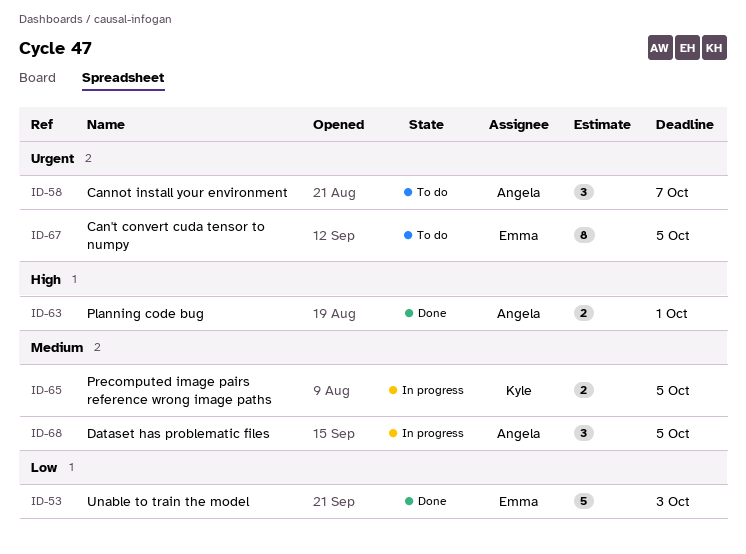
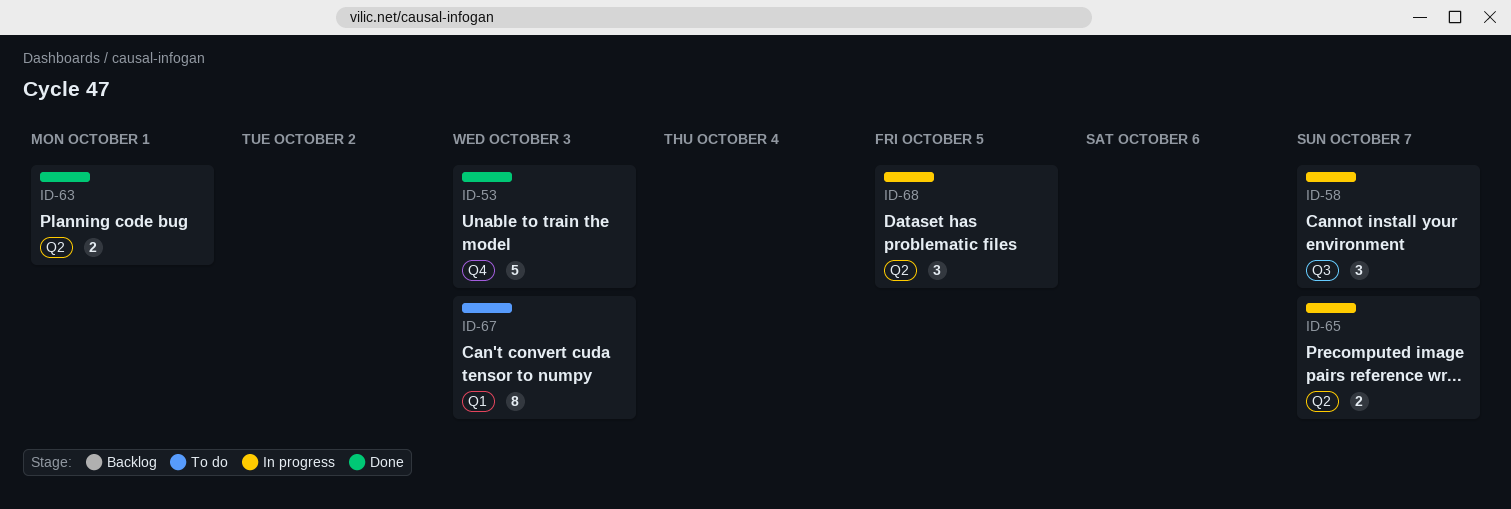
ID-58, status: To do -> In progress
ID-65, due: Oct 5 -> Oct 7
ID-67, due: Oct 5 -> Oct 3

